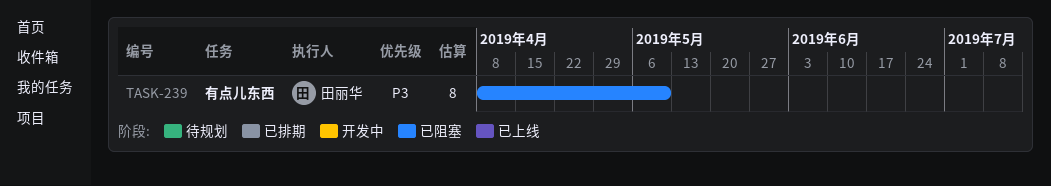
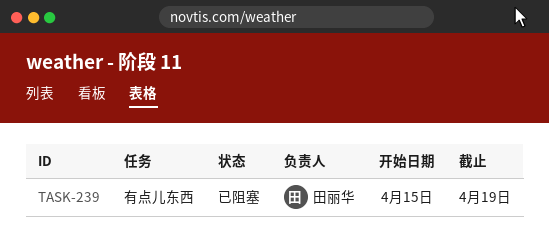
TASK-239, start: Apr 8 -> Apr 15
TASK-239, due: May 10 -> Apr 19

